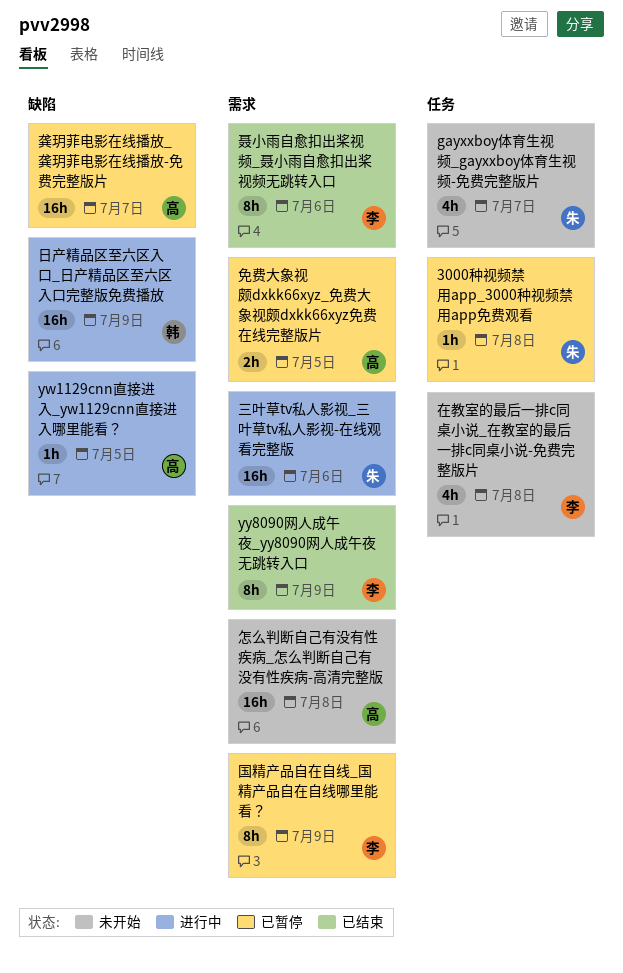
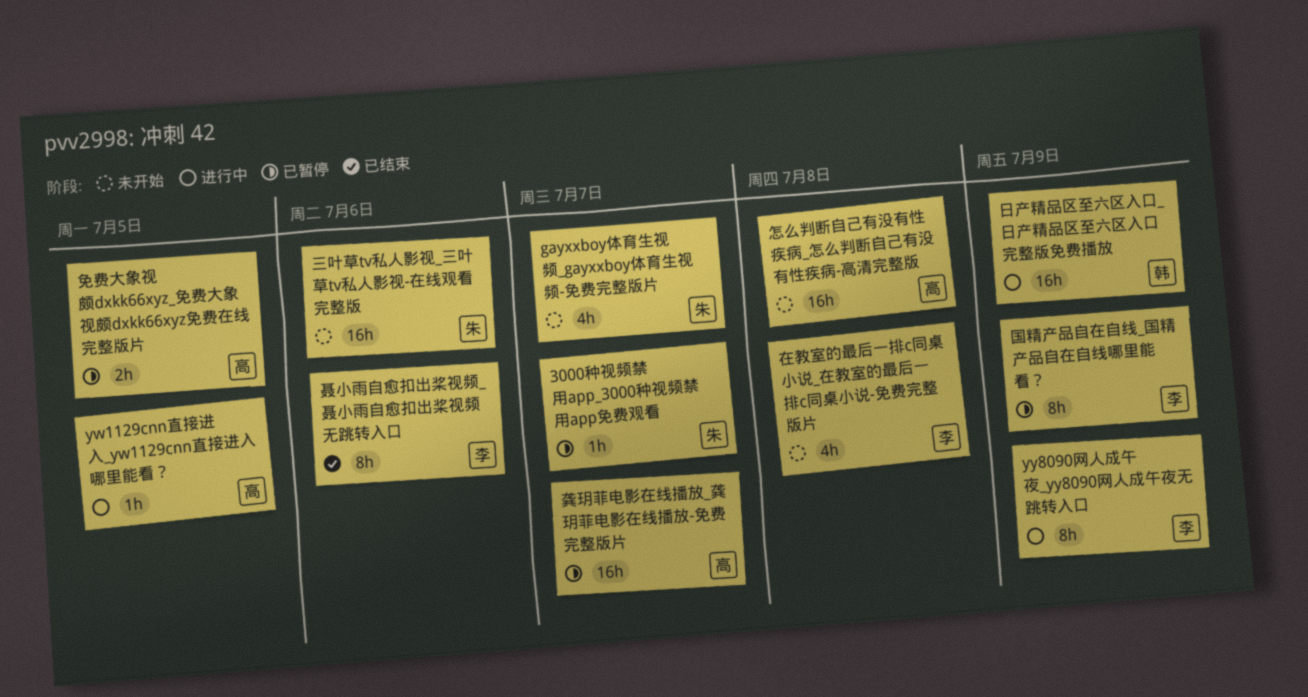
3000种视频禁用app_3000种视频禁用app免费观看, due: Jul 8 -> Jul 7
yy8090网人成午夜_yy8090网人成午夜无跳转入口, status: 已结束 -> 进行中
三叶草tv私人影视_三叶草tv私人影视-在线观看完整版, status: 进行中 -> 未开始

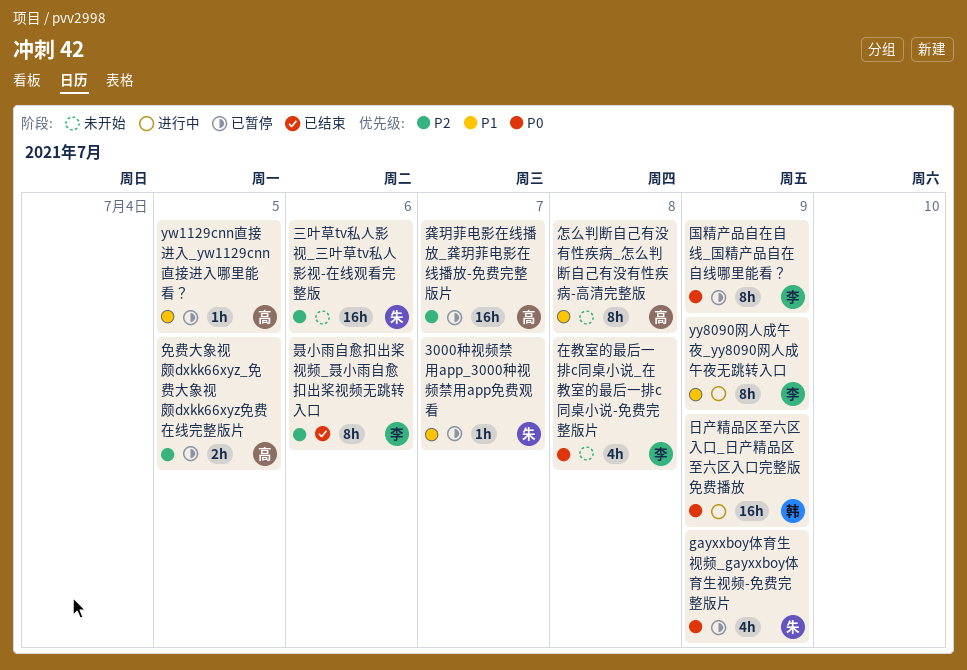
gayxxboy体育生视频_gayxxboy体育生视频-免费完整版片, status: 未开始 -> 已暂停
gayxxboy体育生视频_gayxxboy体育生视频-免费完整版片, due: Jul 7 -> Jul 9
yw1129cnn直接进入_yw1129cnn直接进入哪里能看？, status: 进行中 -> 已暂停
怎么判断自己有没有性疾病_怎么判断自己有没有性疾病-高清完整版, estimate: 16h -> 8h

